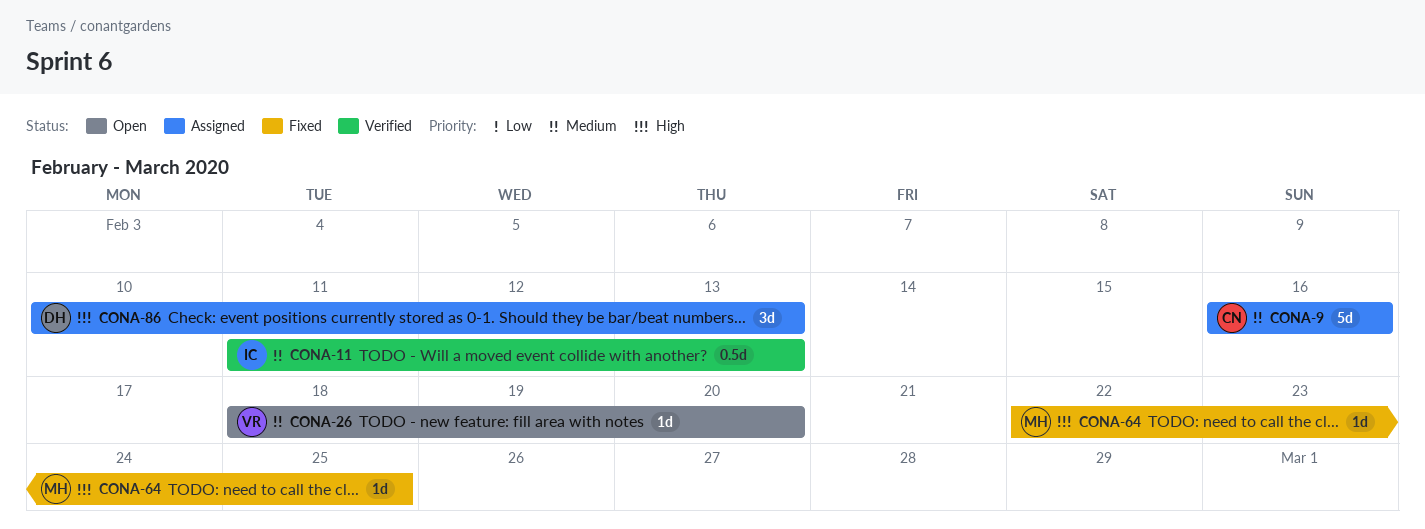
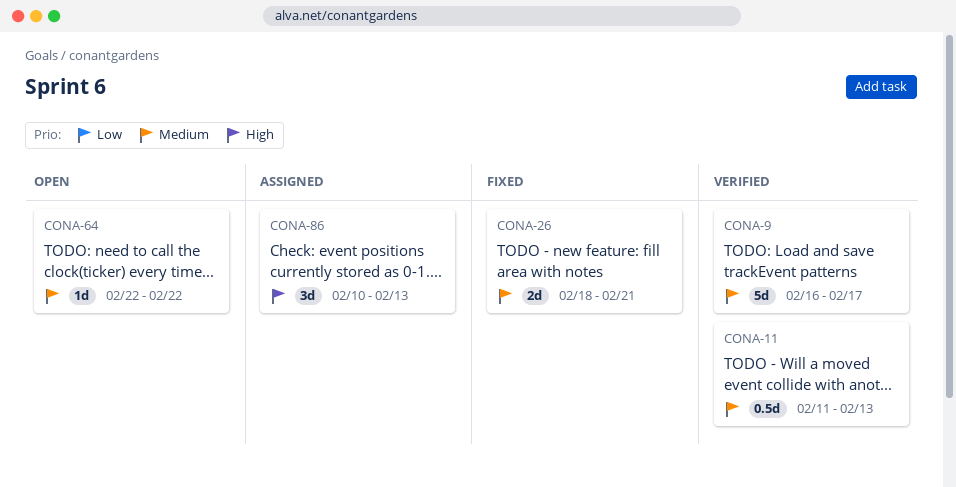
CONA-9, status: Assigned -> Verified
CONA-9, due: Feb 16 -> Feb 17
CONA-26, status: Open -> Fixed
CONA-26, estimate: 1d -> 2d
CONA-26, due: Feb 20 -> Feb 21
CONA-64, status: Fixed -> Open
CONA-64, priority: High -> Medium
CONA-64, due: Feb 25 -> Feb 22

